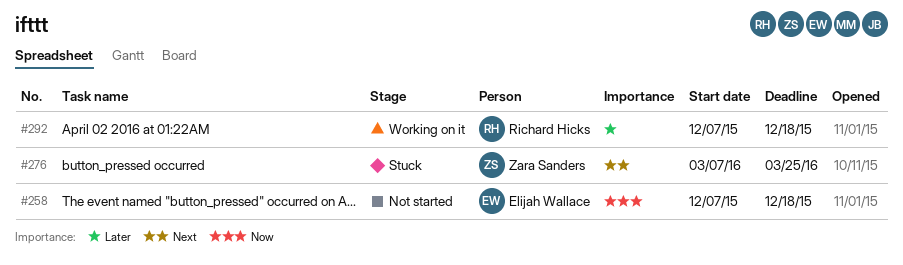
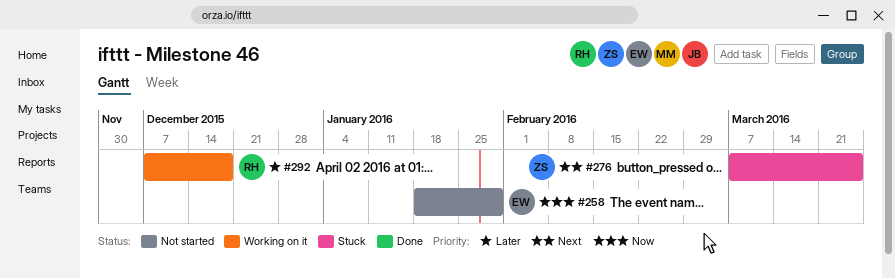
#258, start: Dec 7 -> Jan 18
#258, due: Dec 18 -> Jan 29

